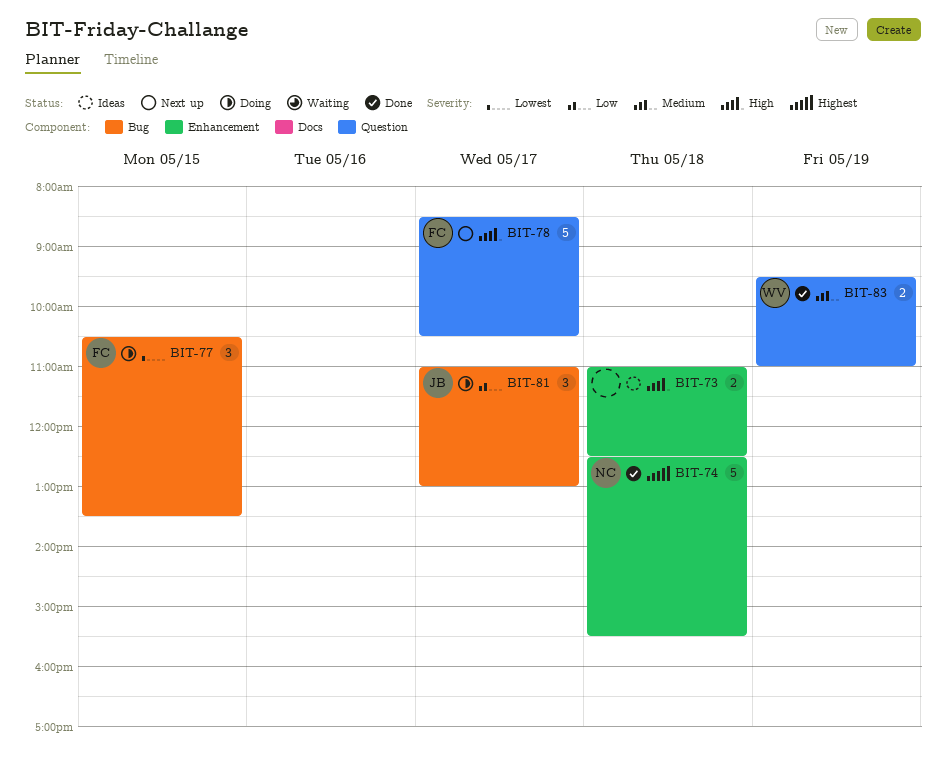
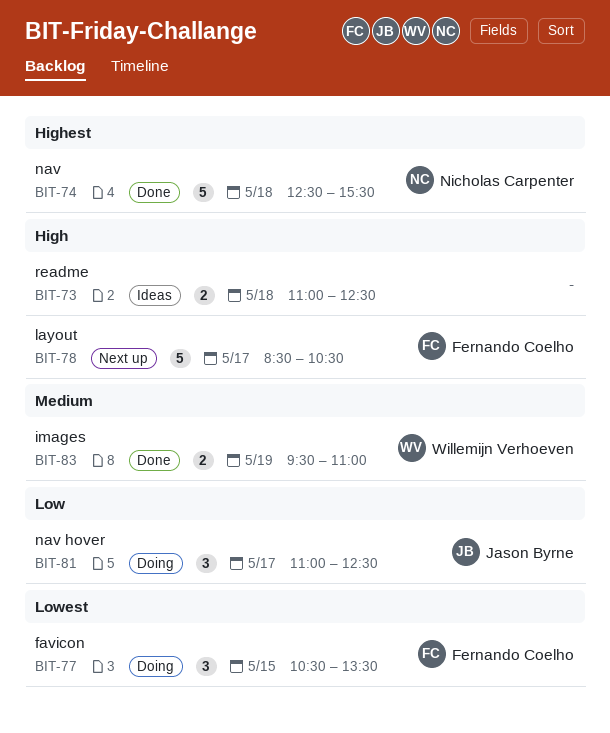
BIT-81, ends: 13:00 -> 12:30

